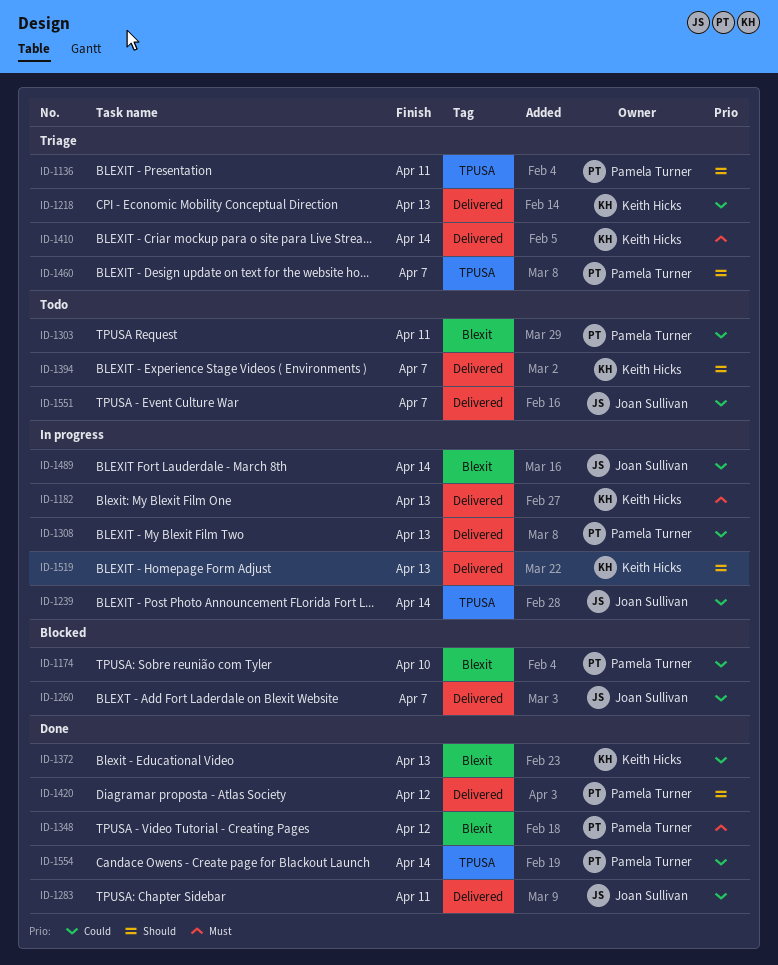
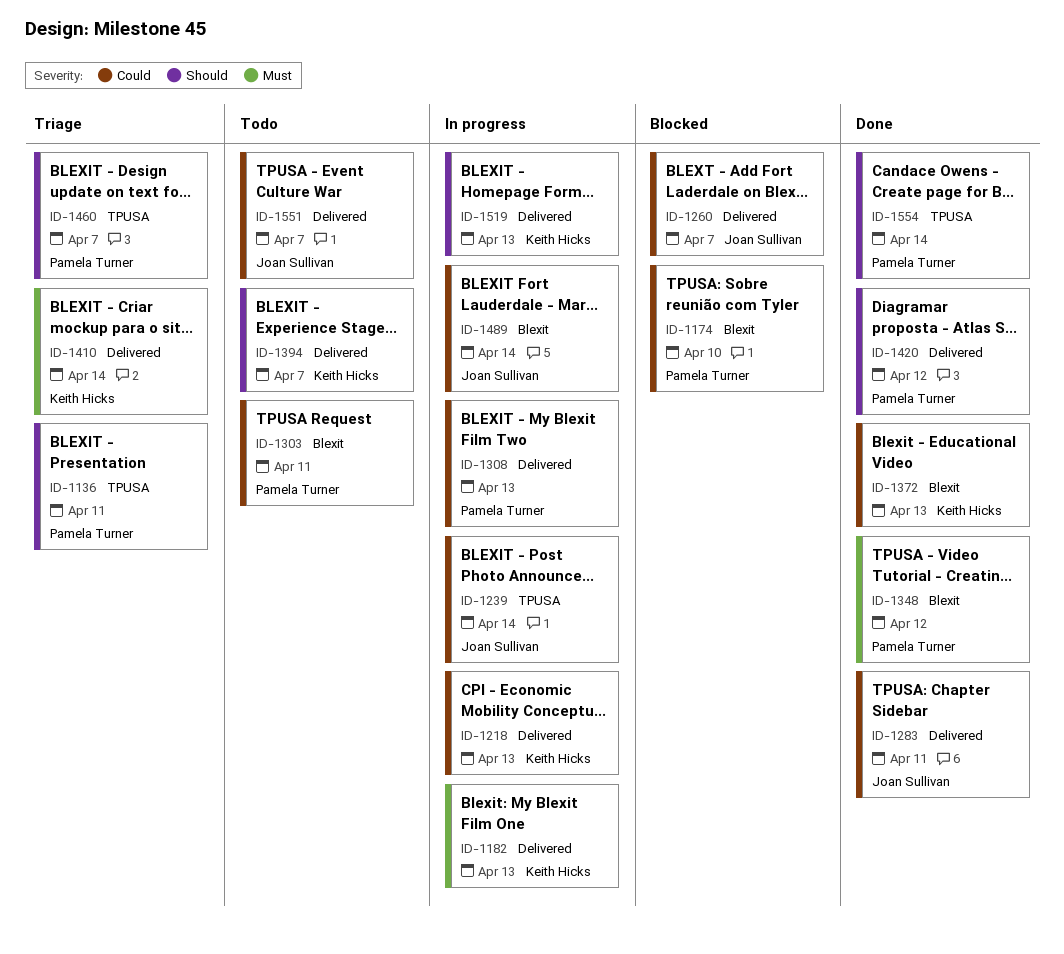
ID-1218, status: Triage -> In progress
ID-1554, priority: Could -> Should

